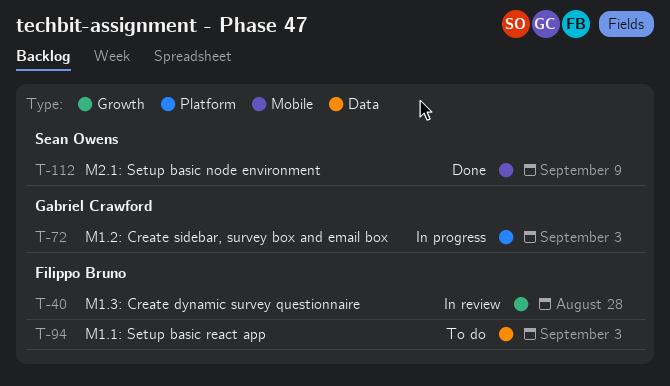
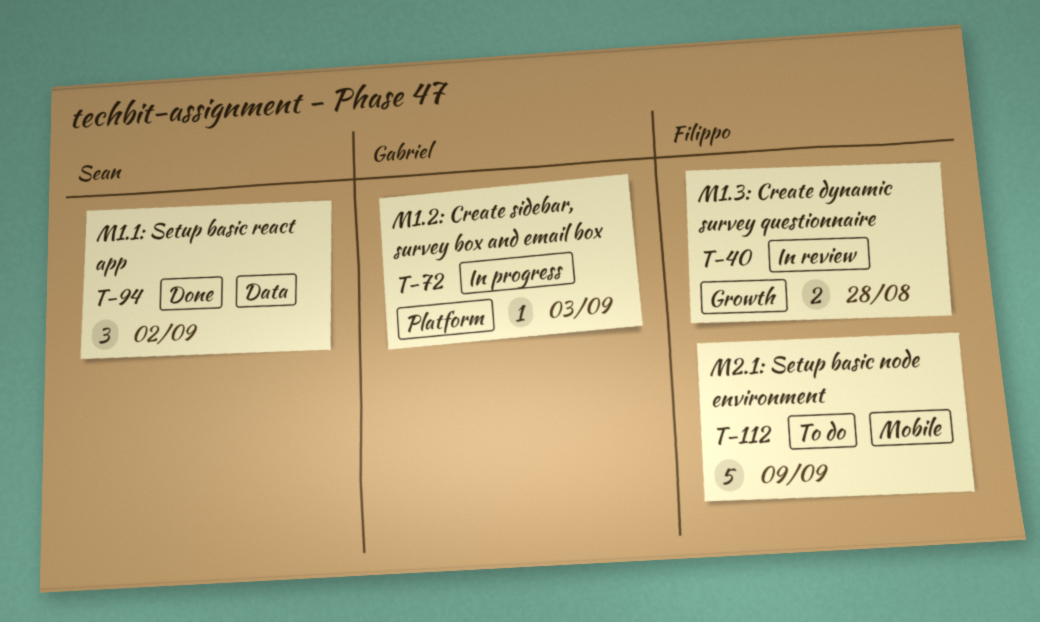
T-94, status: To do -> Done
T-94, owner: Filippo Bruno -> Sean Owens
T-94, due: Sep 3 -> Sep 2
T-112, status: Done -> To do
T-112, owner: Sean Owens -> Filippo Bruno

